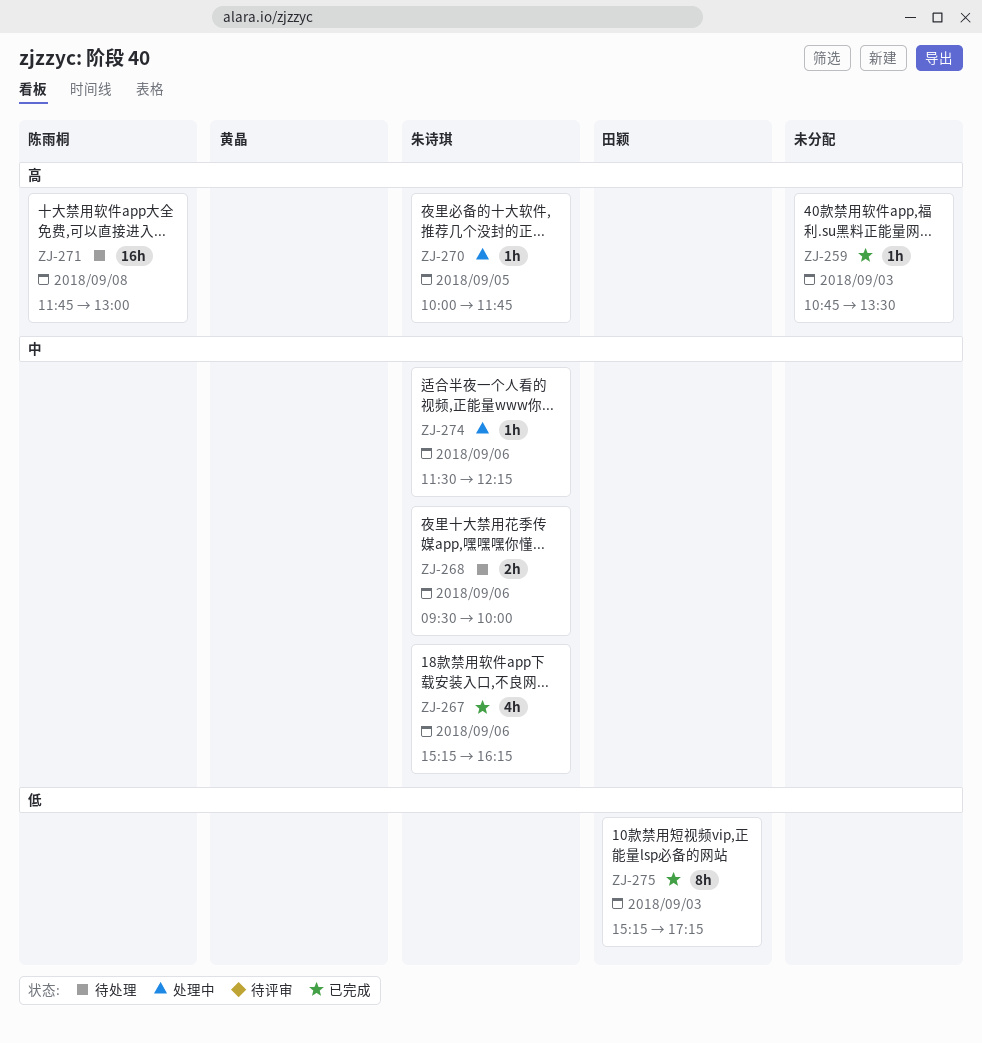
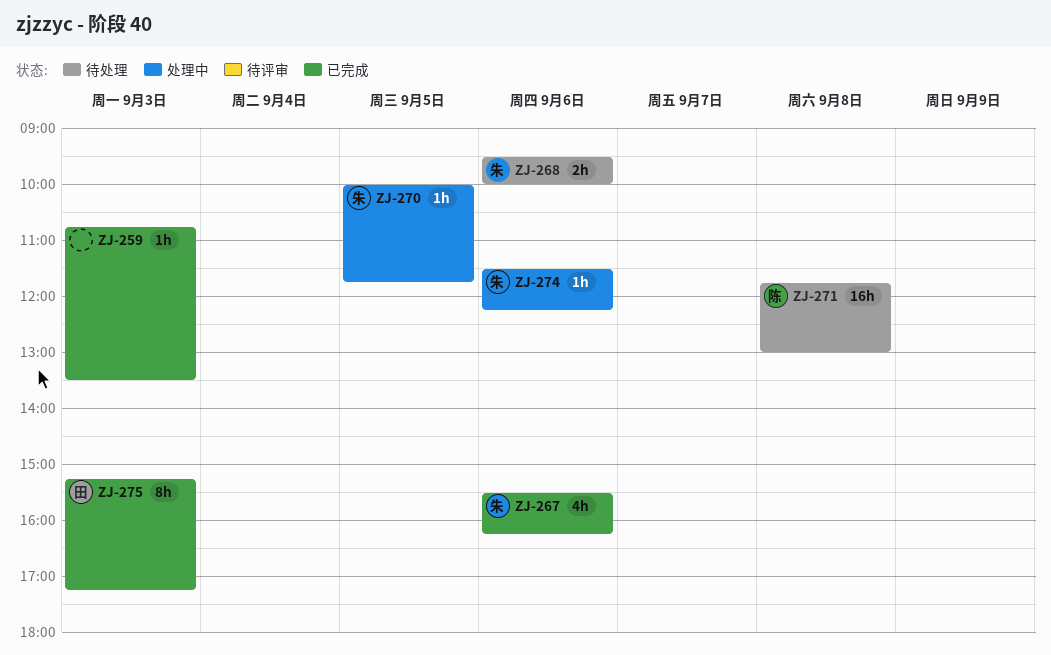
ZJ-267, begins: 15:15 -> 15:30

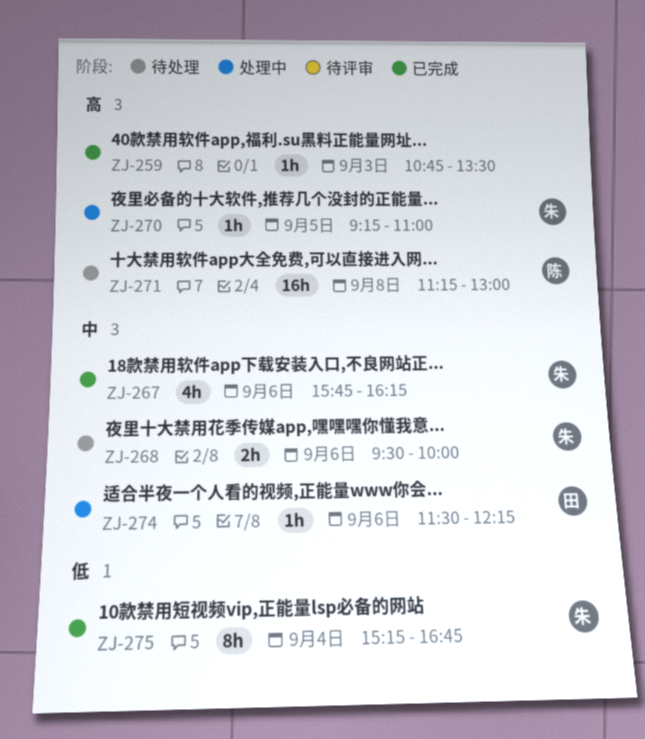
ZJ-267, begins: 15:30 -> 15:45
ZJ-270, begins: 10:00 -> 09:15
ZJ-270, ends: 11:45 -> 11:00
ZJ-271, begins: 11:45 -> 11:15
ZJ-274, owner: 朱 -> 田
ZJ-275, owner: 田 -> 朱
ZJ-275, day: Sep 3 -> Sep 4
ZJ-275, ends: 17:15 -> 16:45

